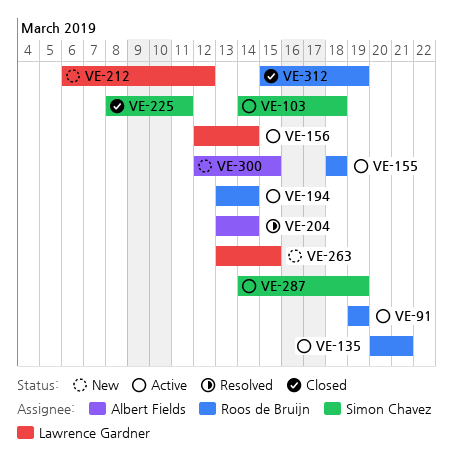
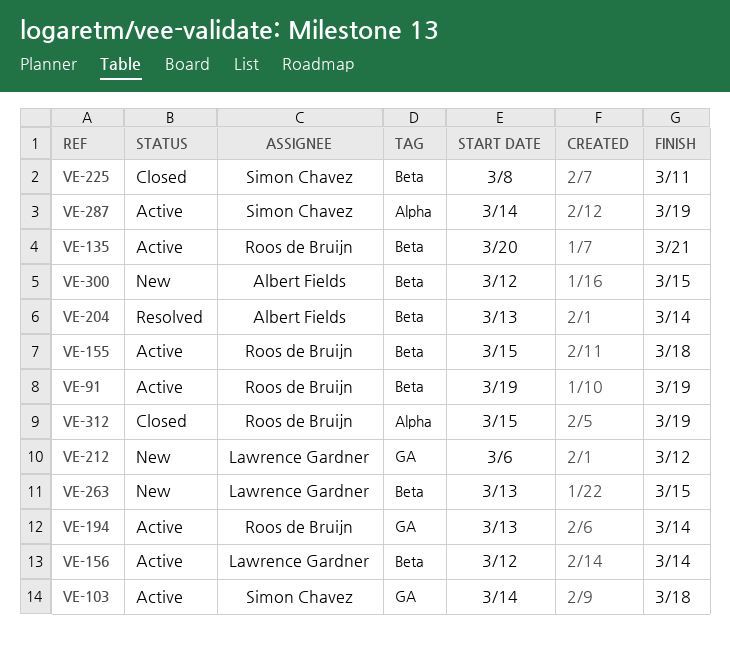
VE-155, start: Mar 18 -> Mar 15

